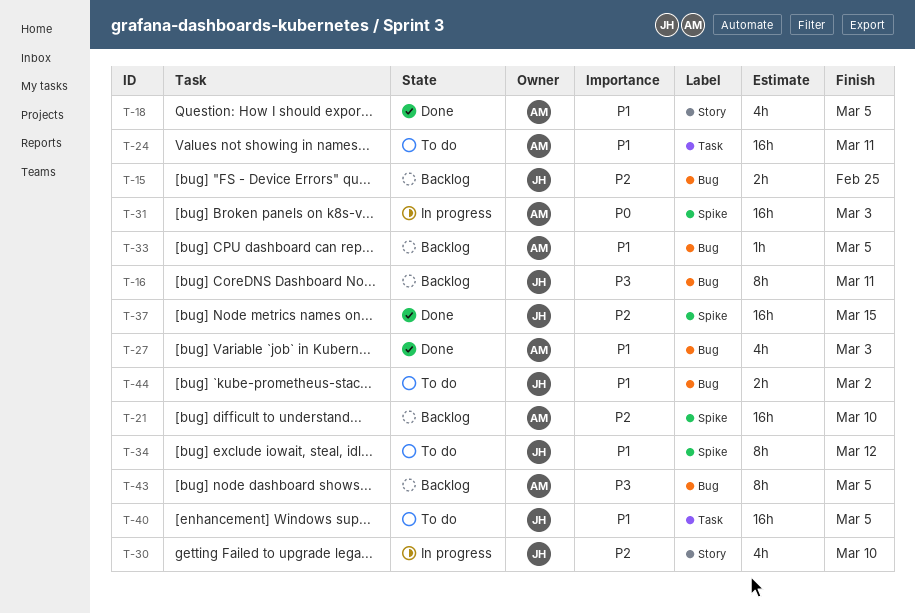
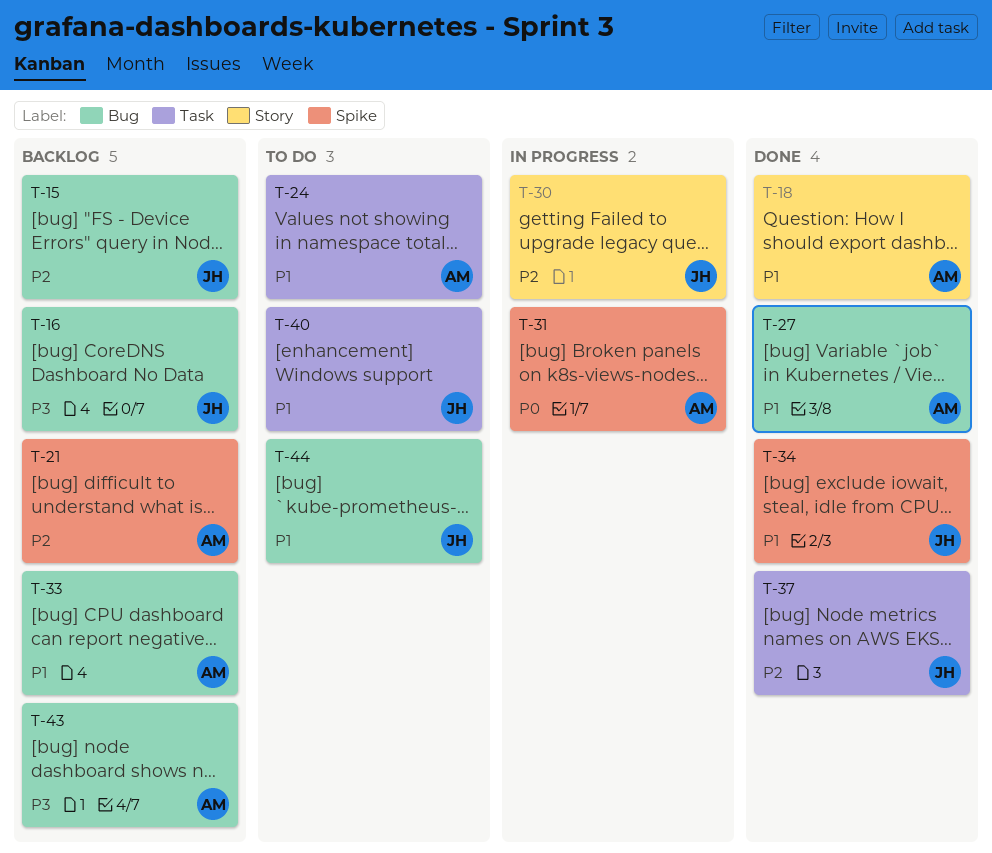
T-34, status: To do -> Done
T-37, label: Spike -> Task

